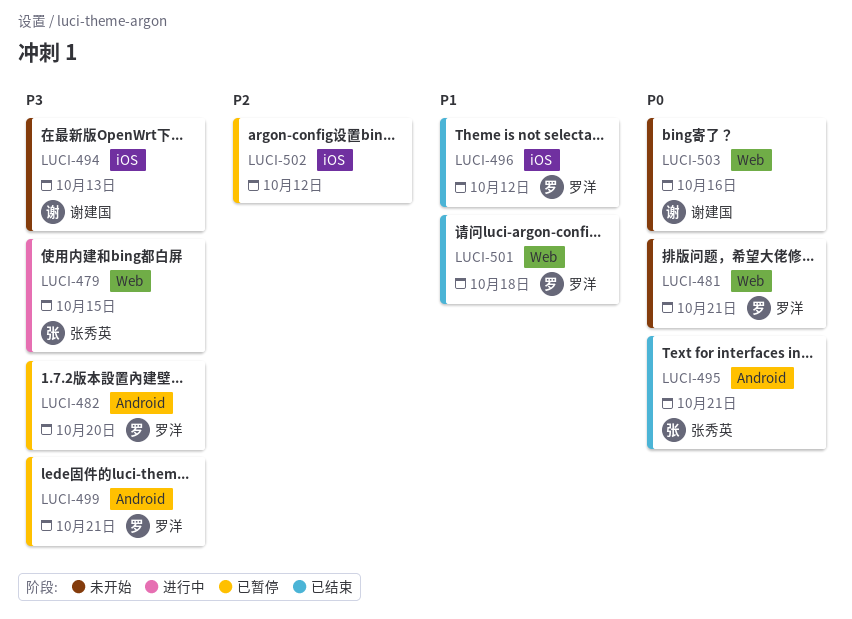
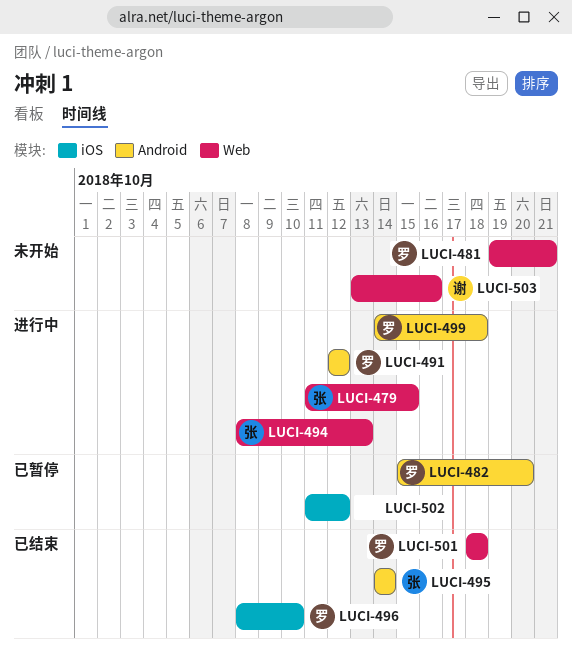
LUCI-491: none -> present
LUCI-494, status: 未开始 -> 进行中
LUCI-494, owner: 谢建国 -> 张秀英
LUCI-494, label: iOS -> Web
LUCI-495, due: Oct 21 -> Oct 14
LUCI-496, due: Oct 12 -> Oct 10
LUCI-499, status: 已暂停 -> 进行中
LUCI-499, due: Oct 21 -> Oct 18

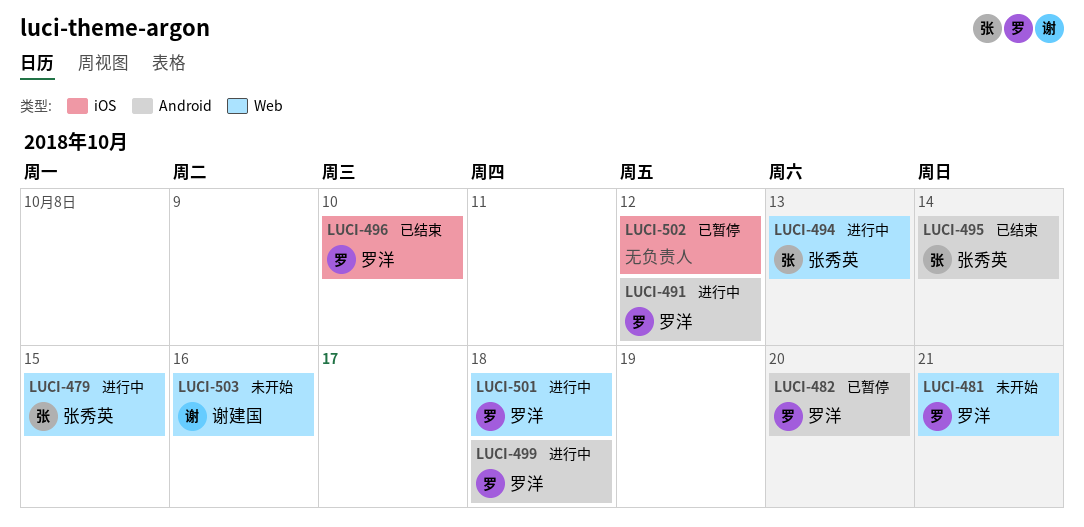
LUCI-501, status: 已结束 -> 进行中

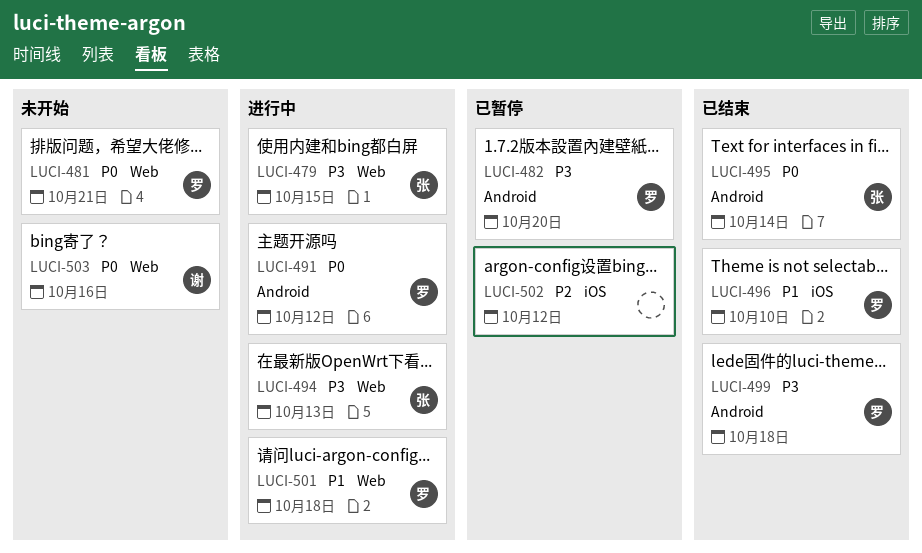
LUCI-499, status: 进行中 -> 已结束

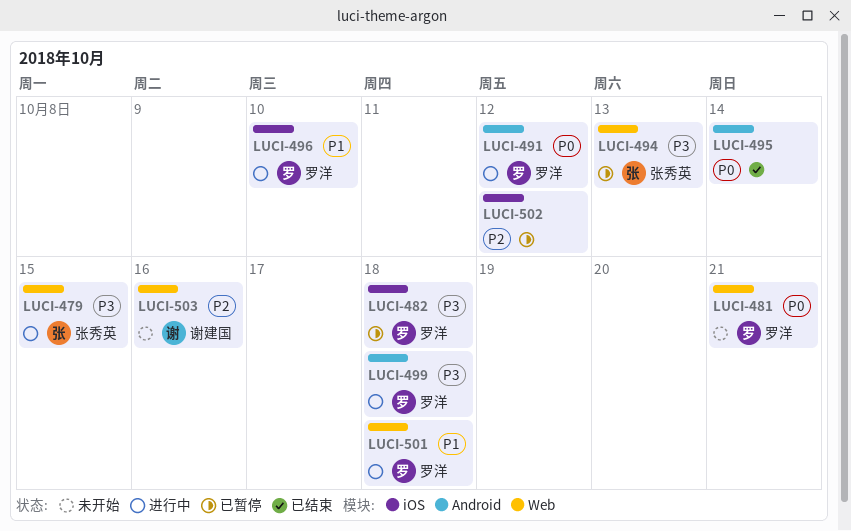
LUCI-482, label: Android -> iOS
LUCI-482, due: Oct 20 -> Oct 18
LUCI-494, status: 进行中 -> 已暂停
LUCI-495, owner: 张秀英 -> none
LUCI-496, status: 已结束 -> 进行中
LUCI-499, status: 已结束 -> 进行中
LUCI-503, priority: P0 -> P2

